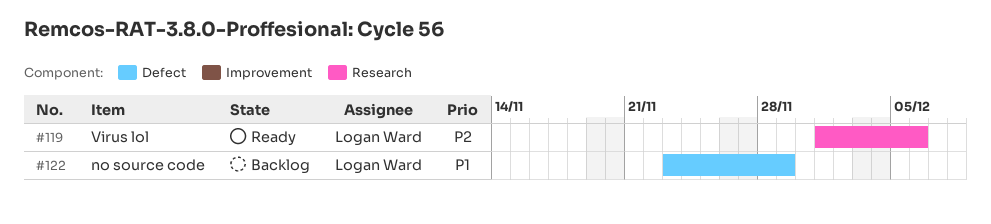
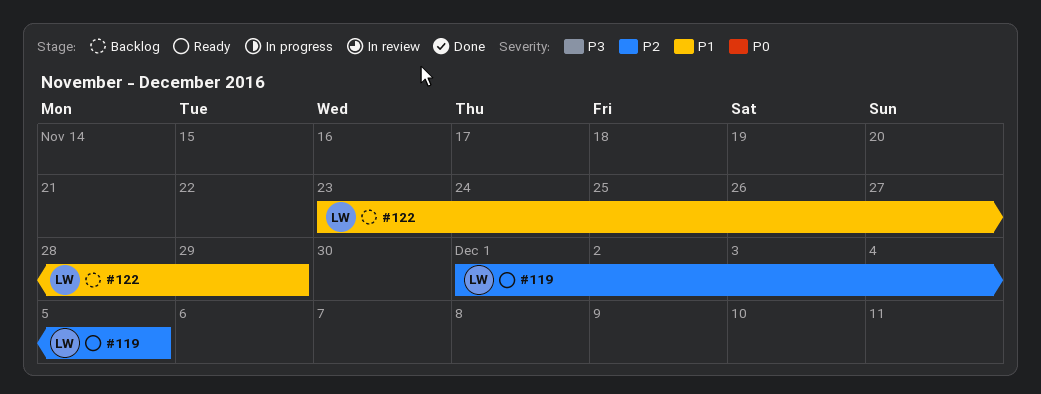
#119, due: Dec 6 -> Dec 5

